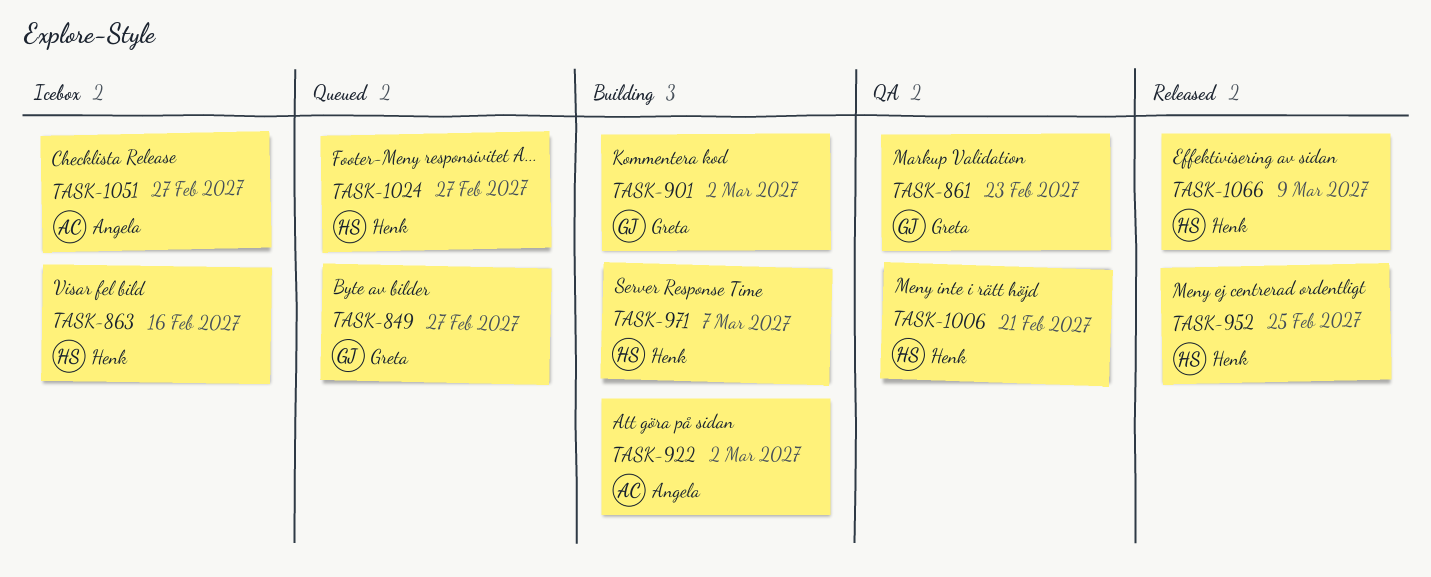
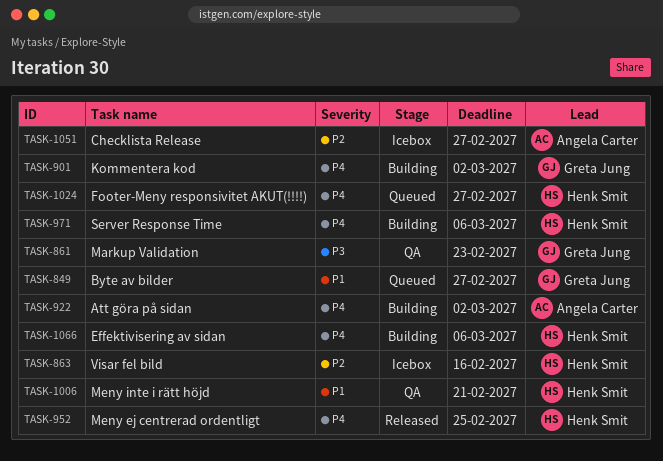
TASK-971, due: Mar 7 -> Mar 6
TASK-1066, status: Released -> Building
TASK-1066, due: Mar 9 -> Mar 6

